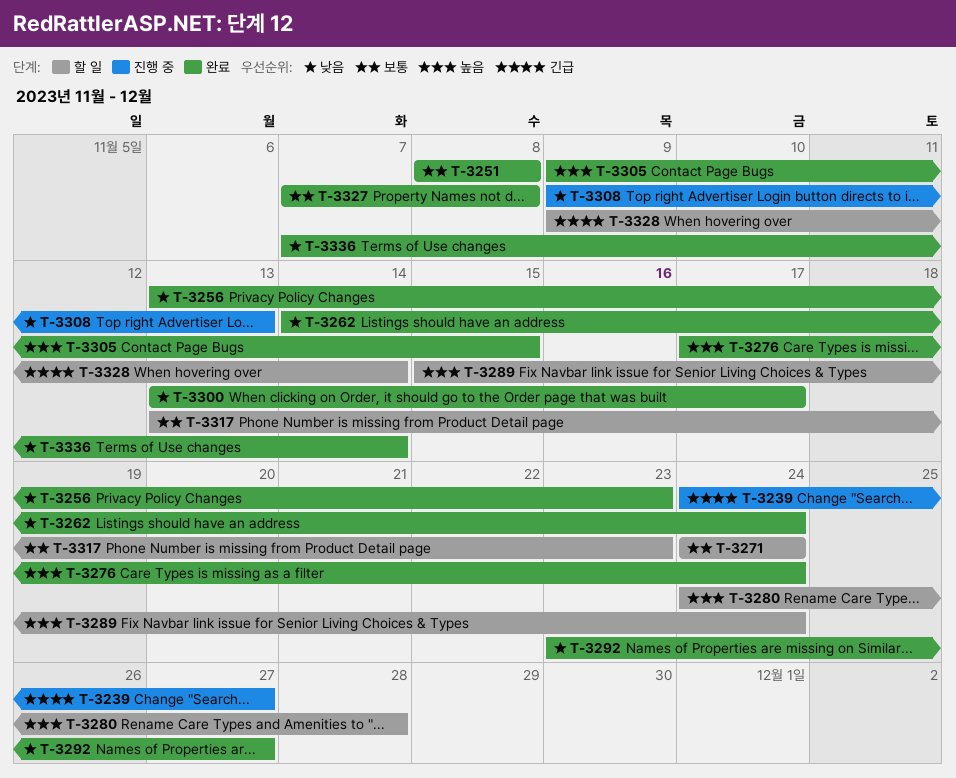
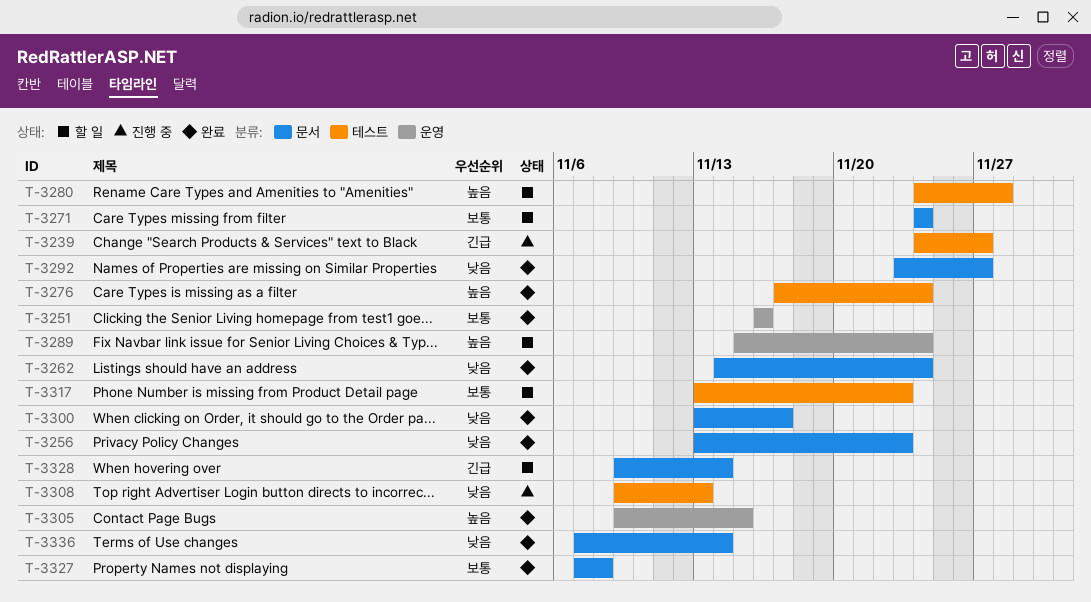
T-3251, start: Nov 8 -> Nov 16
T-3251, due: Nov 8 -> Nov 16

